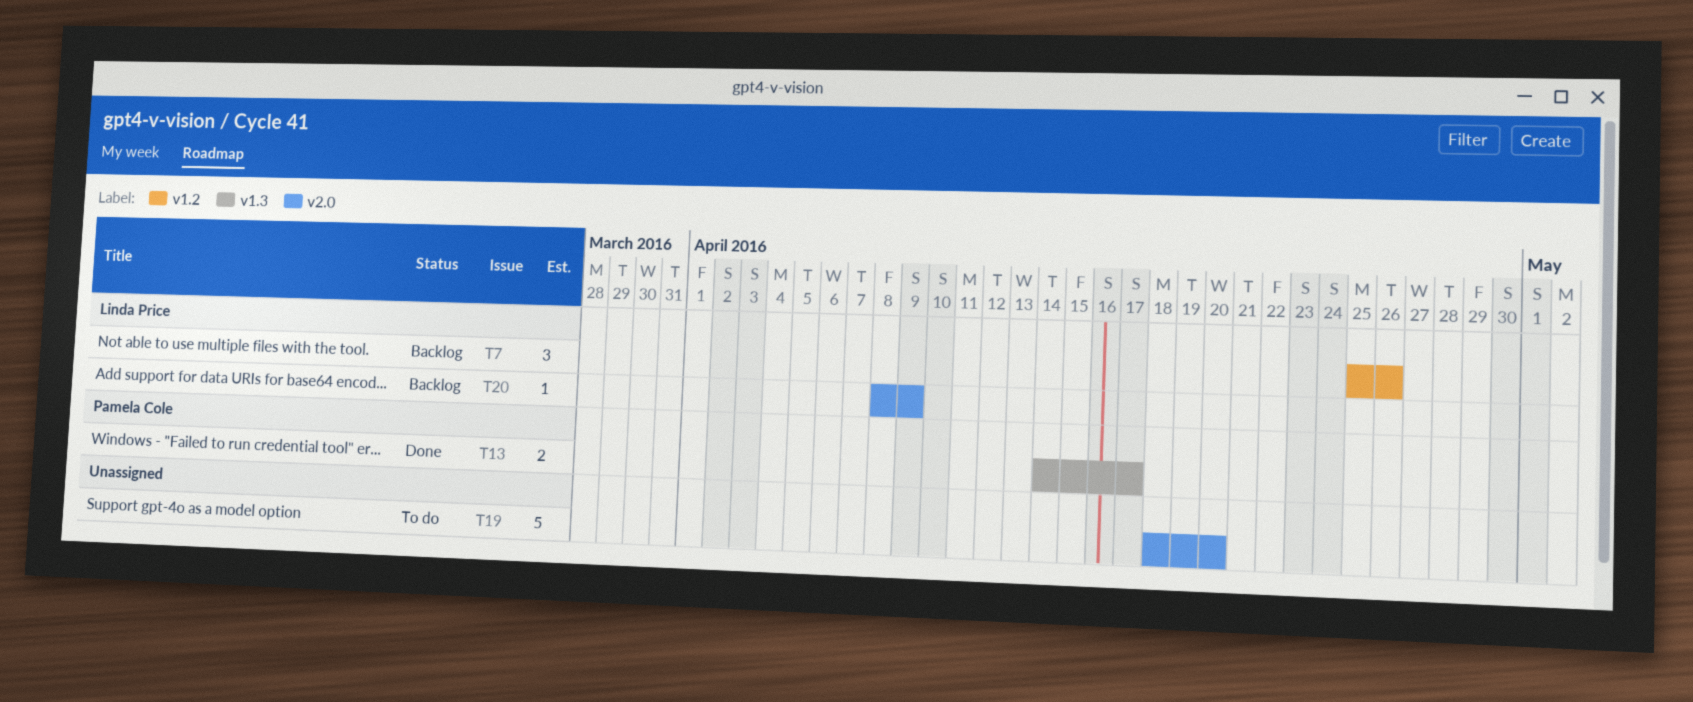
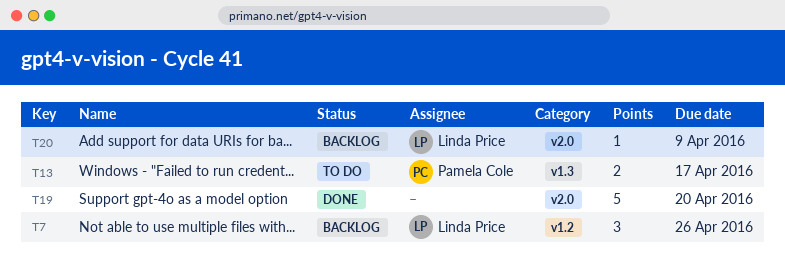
T13, status: Done -> To do
T19, status: To do -> Done

